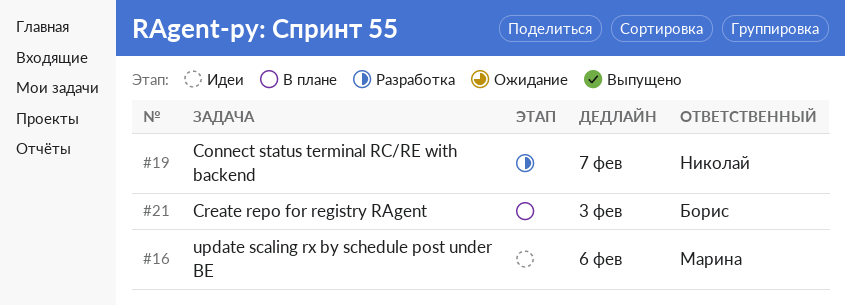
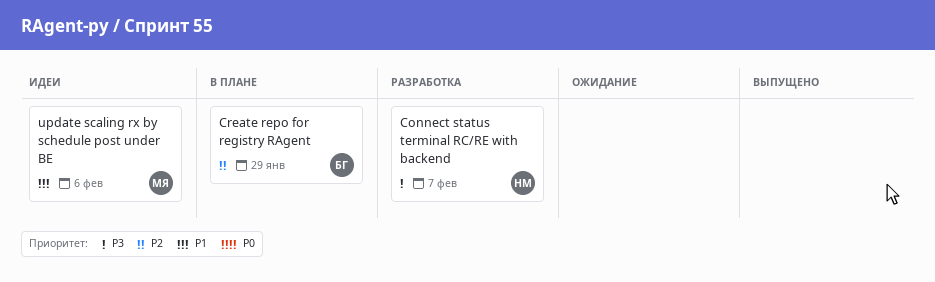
Create repo for registry RAgent, due: Feb 3 -> Jan 29

